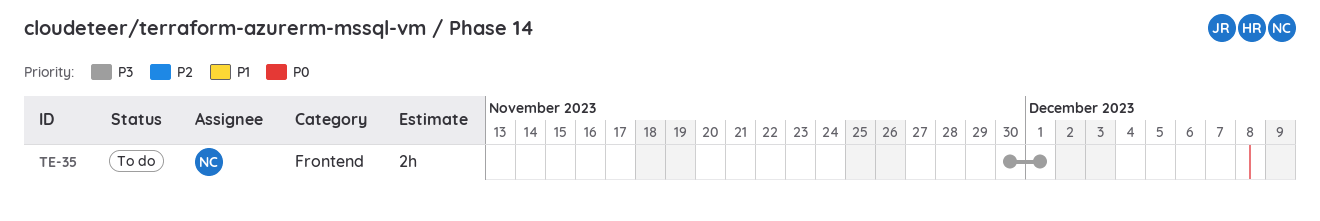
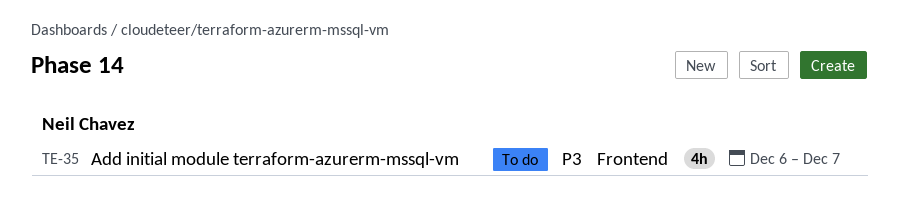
TE-35, estimate: 2h -> 4h
TE-35, start: Nov 30 -> Dec 6
TE-35, due: Dec 1 -> Dec 7

